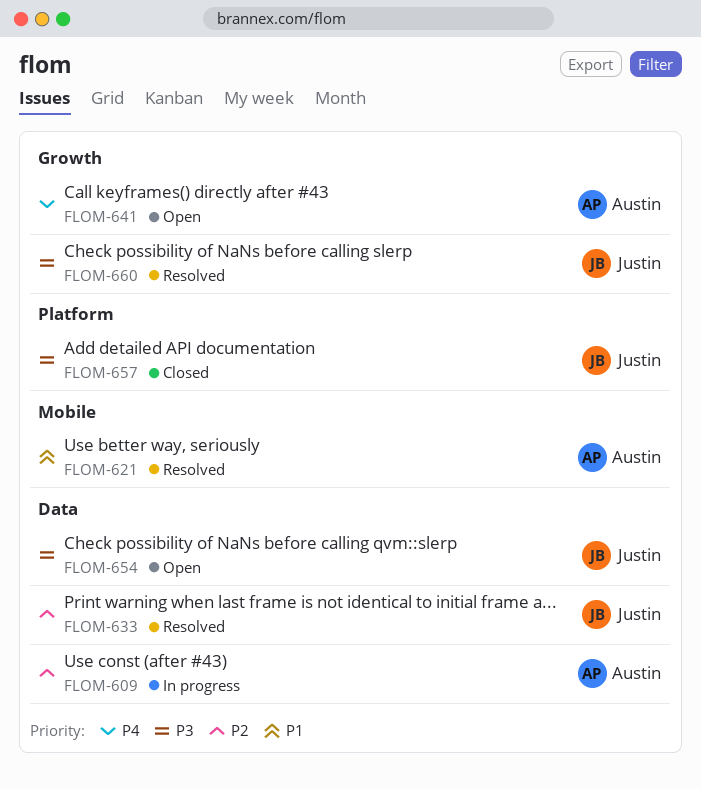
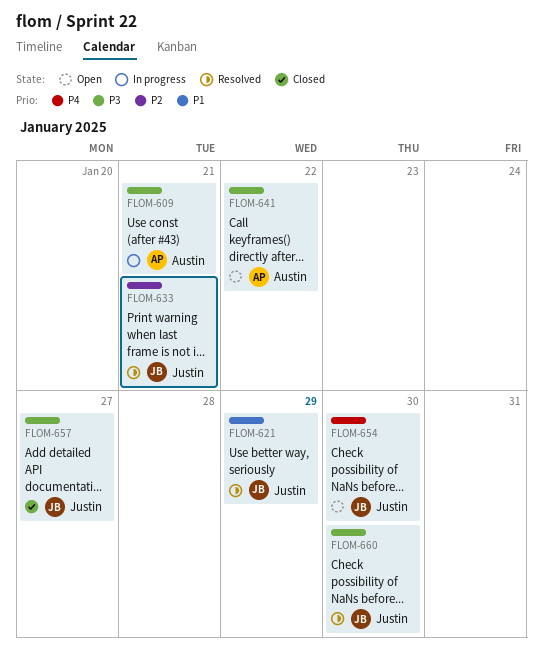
FLOM-609, priority: P2 -> P3
FLOM-621, owner: Austin -> Justin
FLOM-641, priority: P4 -> P3
FLOM-654, priority: P3 -> P4

